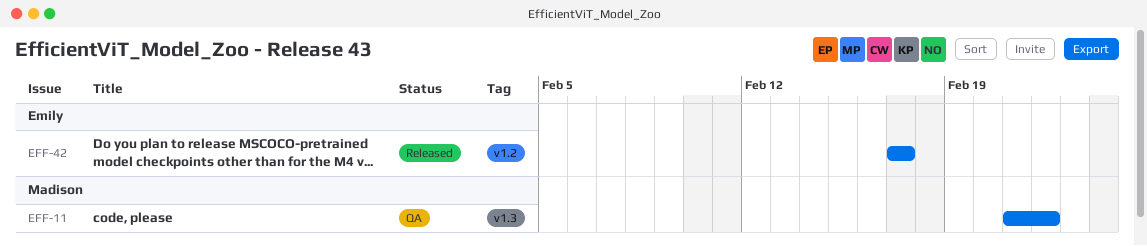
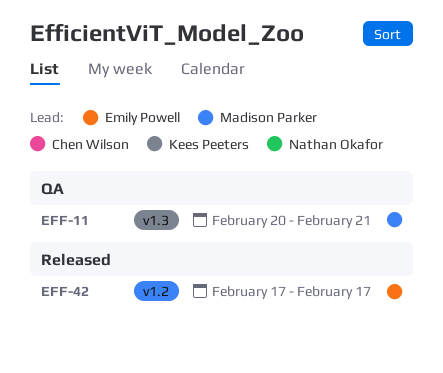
EFF-11, start: Feb 21 -> Feb 20
EFF-11, due: Feb 22 -> Feb 21

